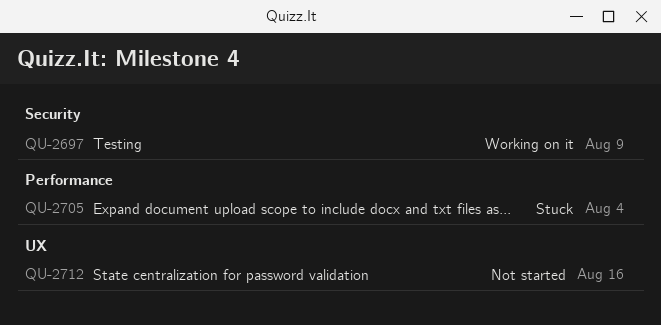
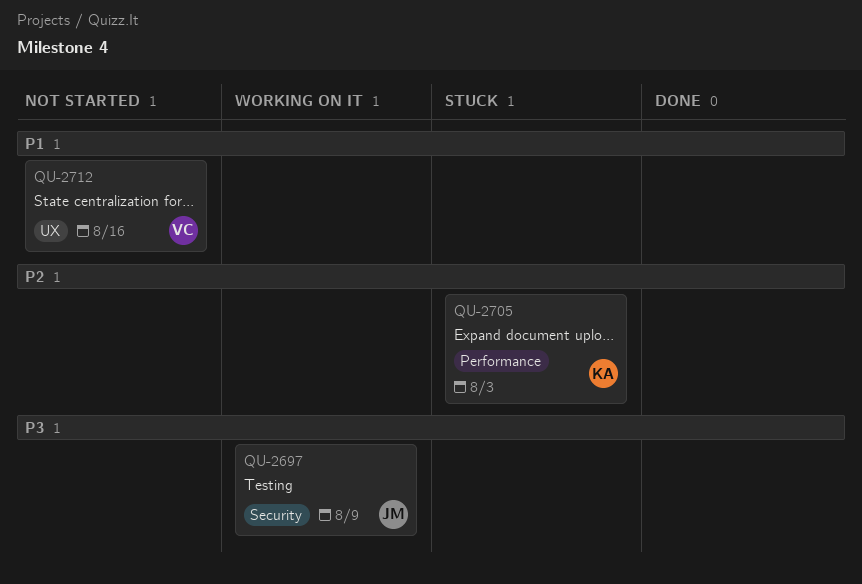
QU-2705, due: Aug 4 -> Aug 3

